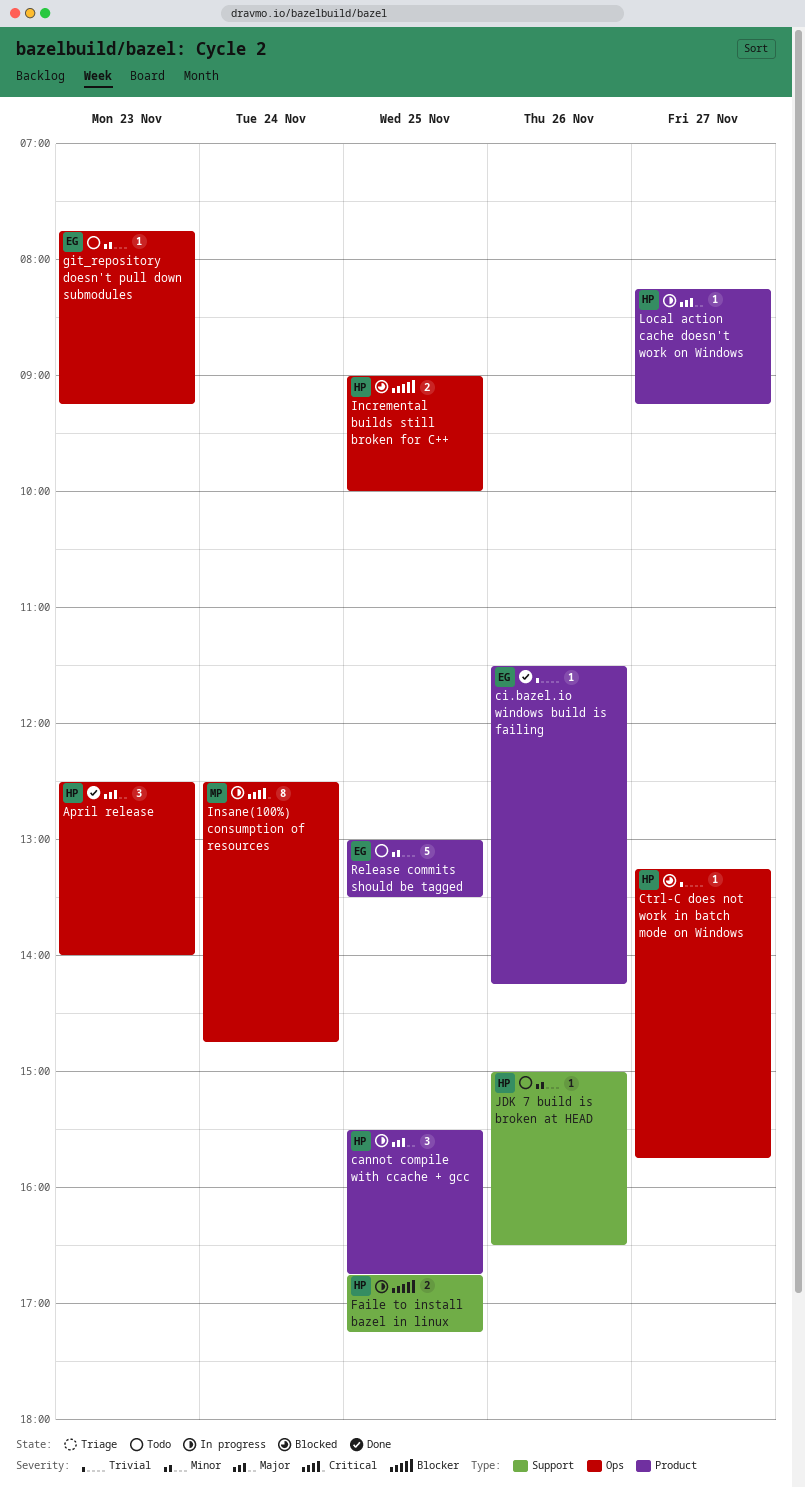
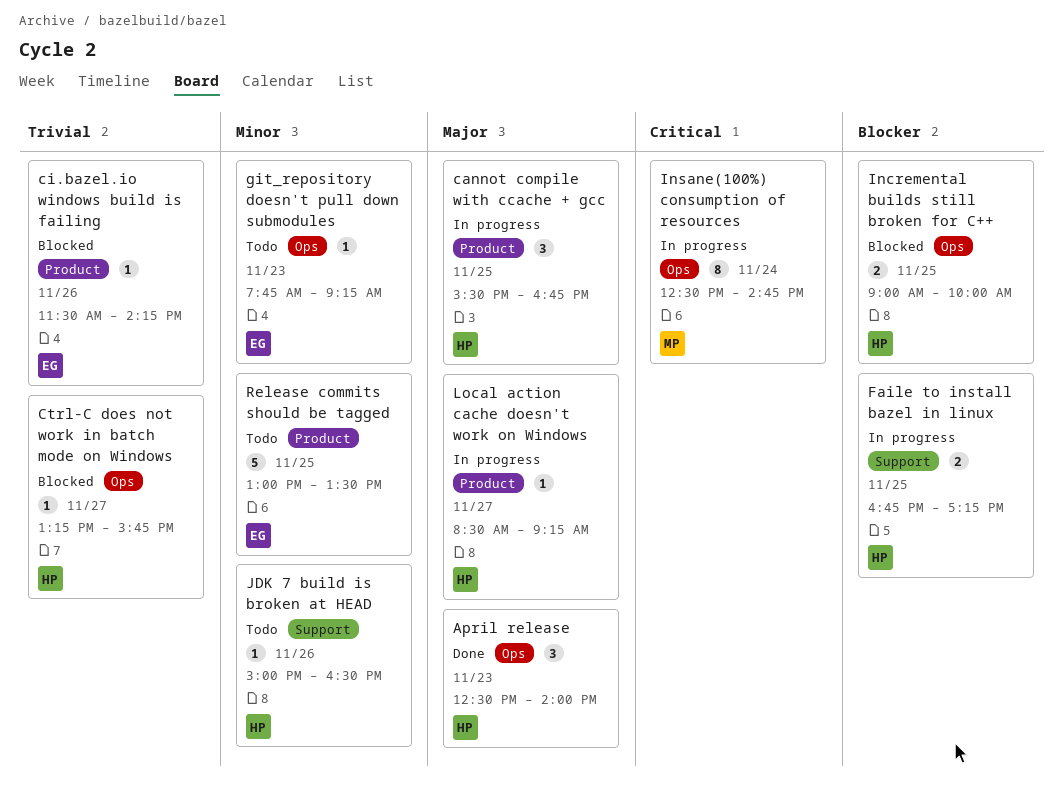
ci.bazel.io windows build is failing, status: Done -> Blocked
Local action cache doesn't work on Windows, begins: 08:15 -> 08:30

